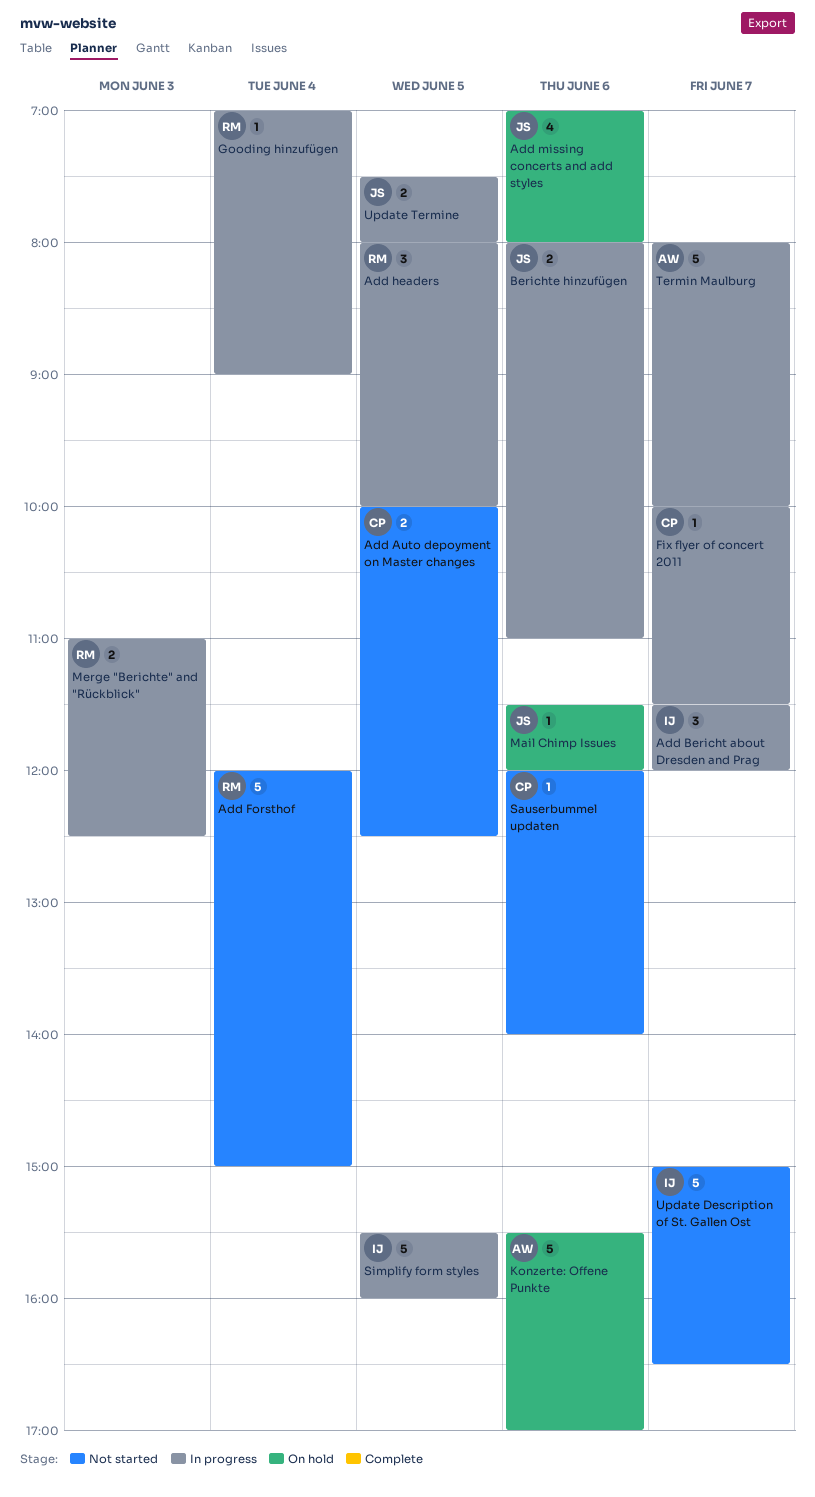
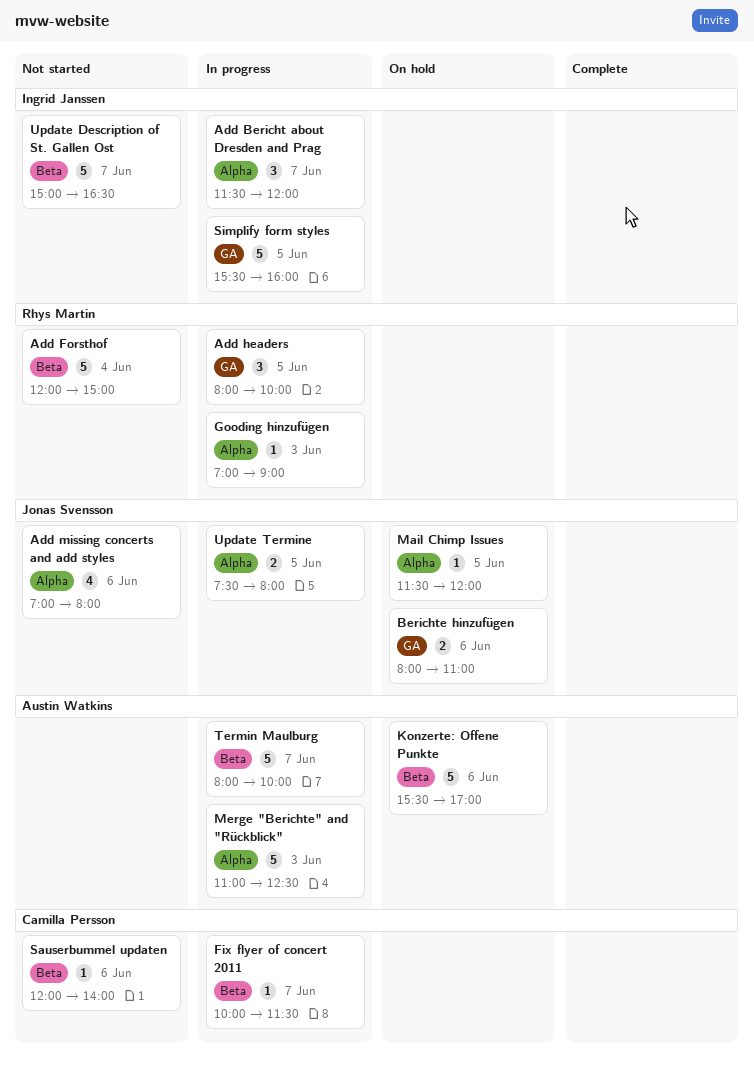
Add Auto depoyment on Master changes: present -> none
Add missing concerts and add styles, status: On hold -> Not started
Berichte hinzufügen, status: In progress -> On hold
Gooding hinzufügen, day: Jun 4 -> Jun 3
Mail Chimp Issues, day: Jun 6 -> Jun 5
Merge "Berichte" and "Rückblick", owner: Rhys Martin -> Austin Watkins
Merge "Berichte" and "Rückblick", estimate: 2 -> 5

